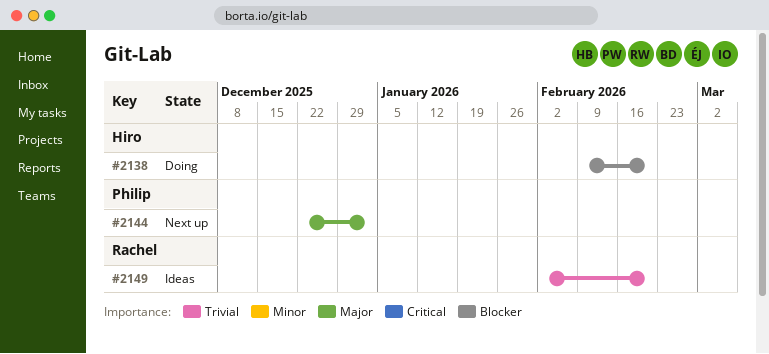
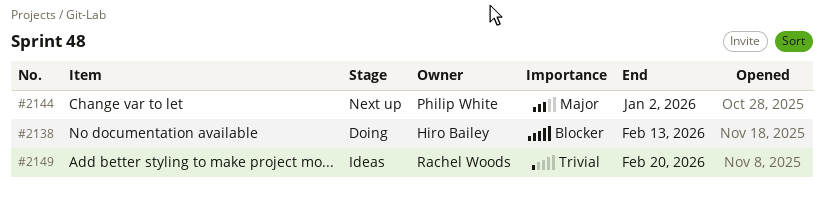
#2138, due: Feb 20 -> Feb 13

